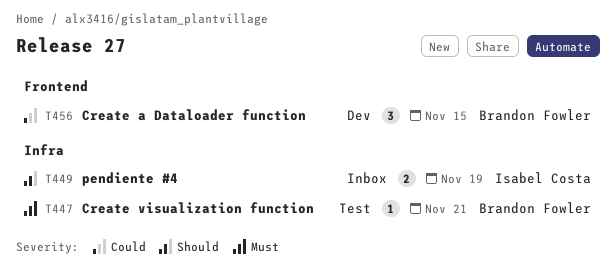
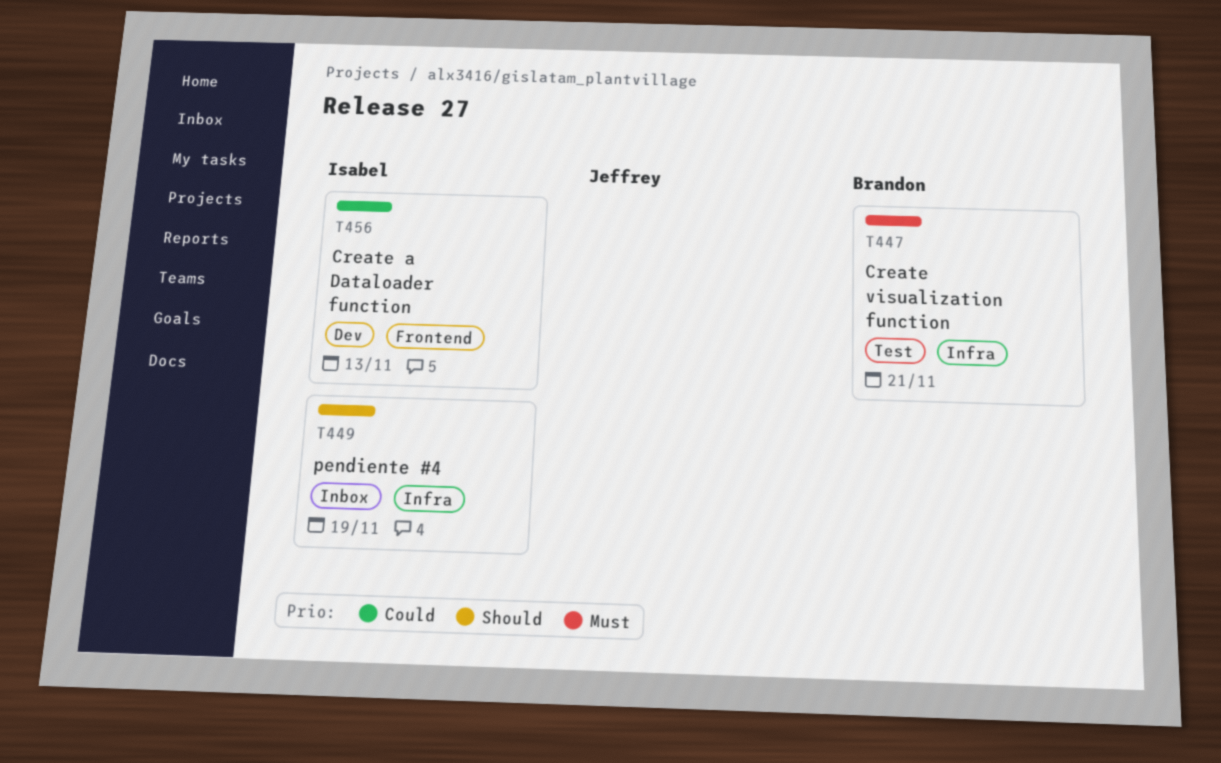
T456, owner: Brandon Fowler -> Isabel Costa
T456, due: Nov 15 -> Nov 13

